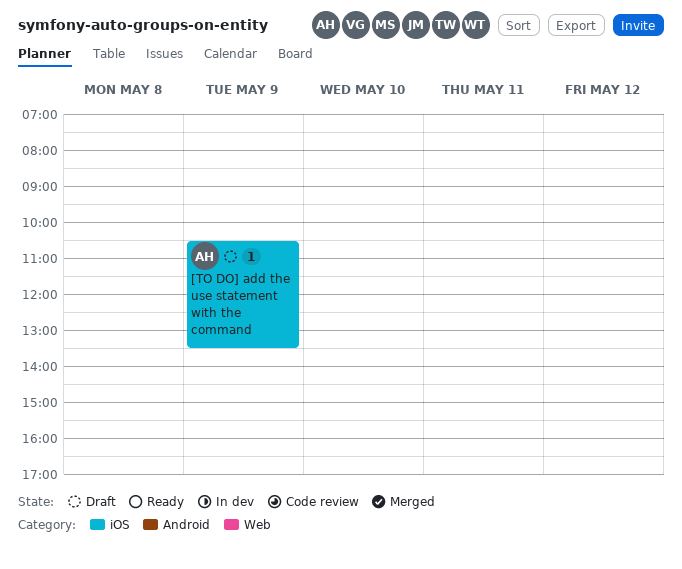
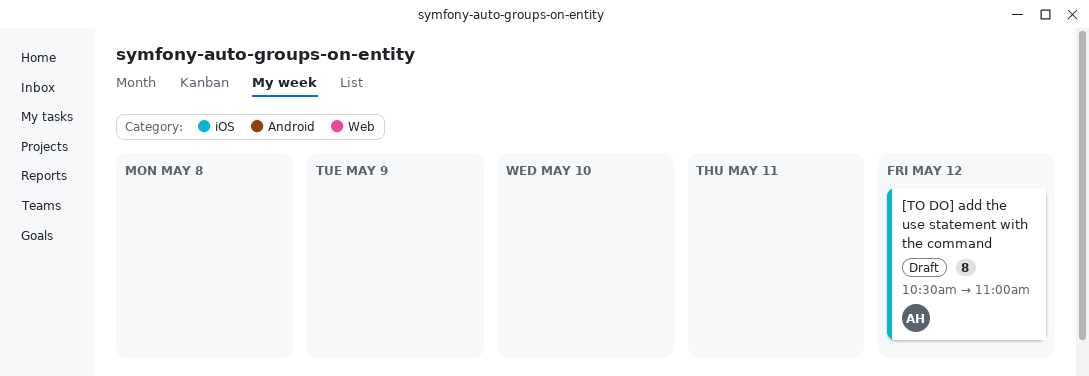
[TO DO] add the use statement with the command, estimate: 1 -> 8
[TO DO] add the use statement with the command, day: May 9 -> May 12
[TO DO] add the use statement with the command, ends: 13:30 -> 11:00

